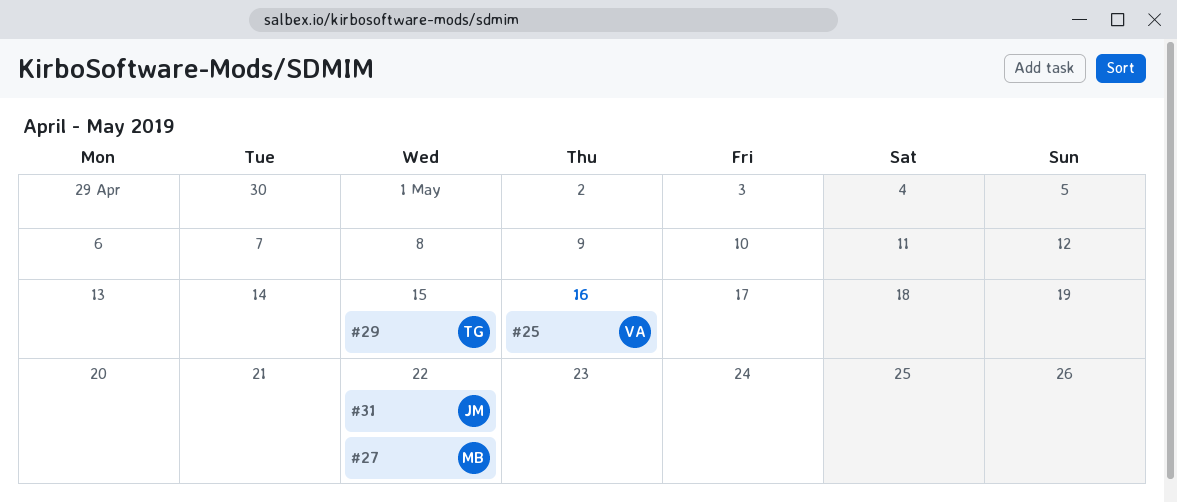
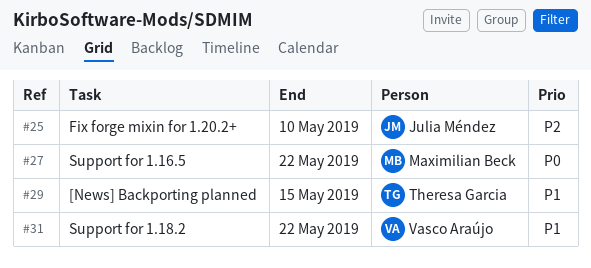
#25, owner: Vasco Araújo -> Julia Méndez
#25, due: May 16 -> May 10
#31, owner: Julia Méndez -> Vasco Araújo

